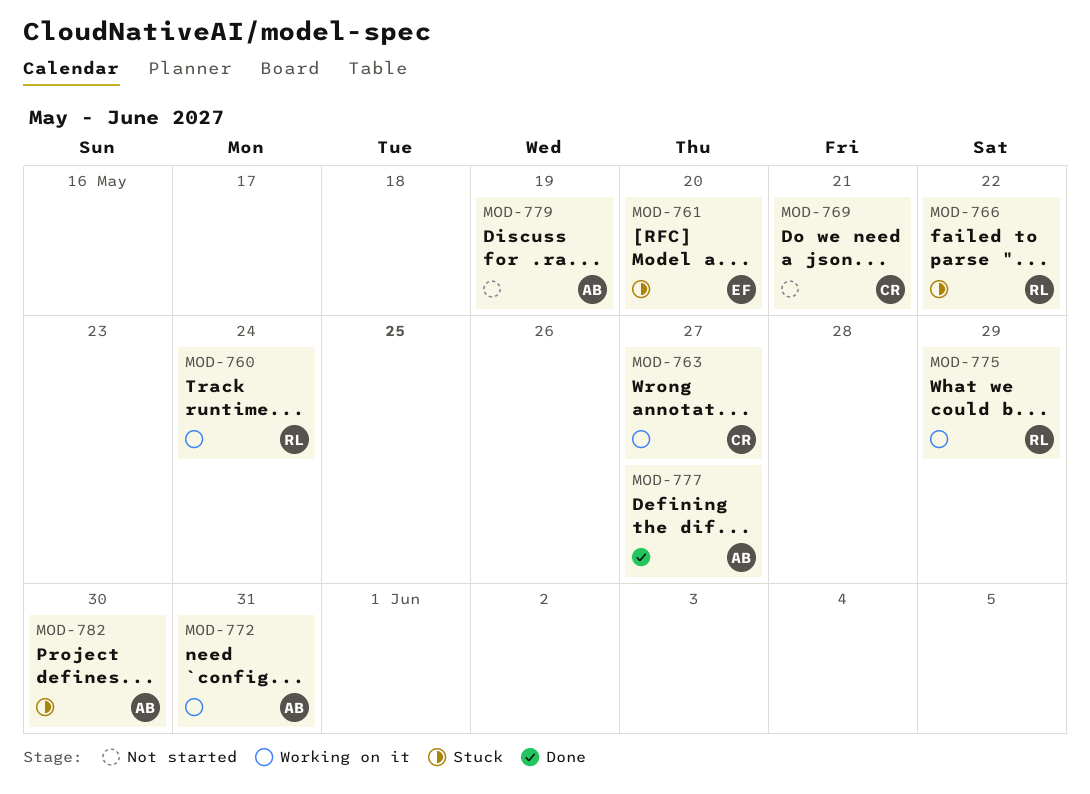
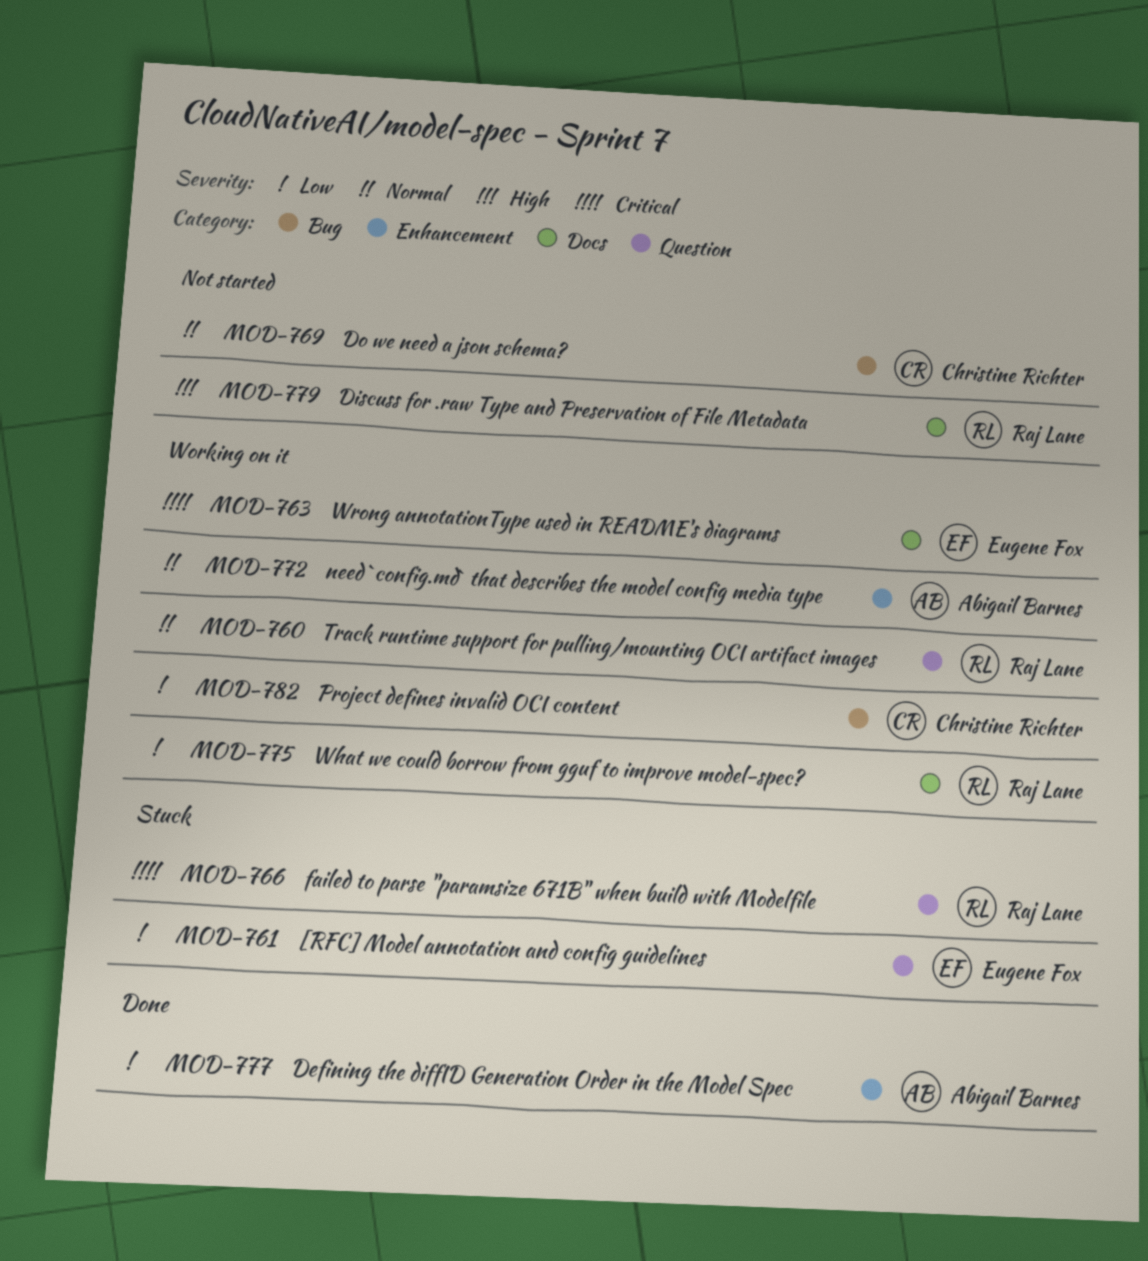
MOD-763, owner: Christine Richter -> Eugene Fox
MOD-779, owner: Abigail Barnes -> Raj Lane
MOD-782, status: Stuck -> Working on it
MOD-782, owner: Abigail Barnes -> Christine Richter

